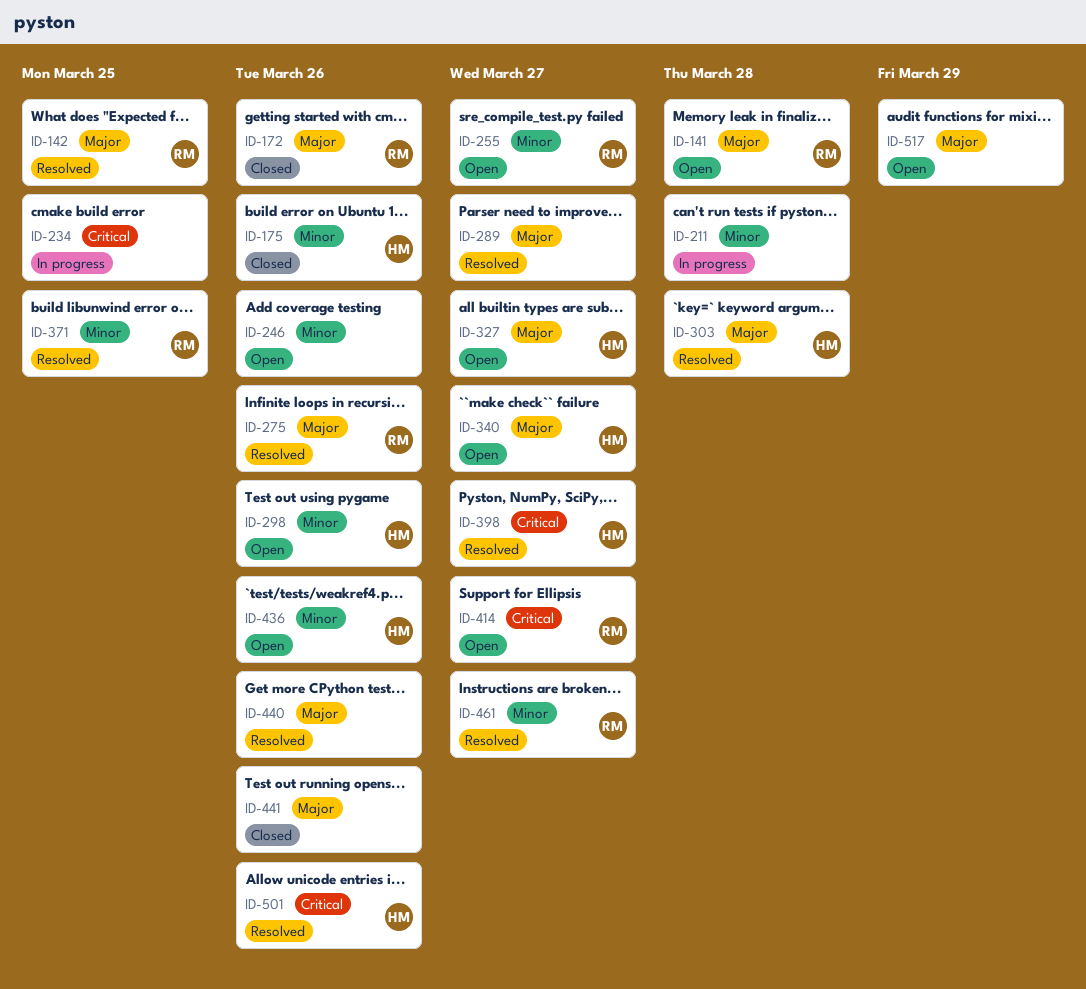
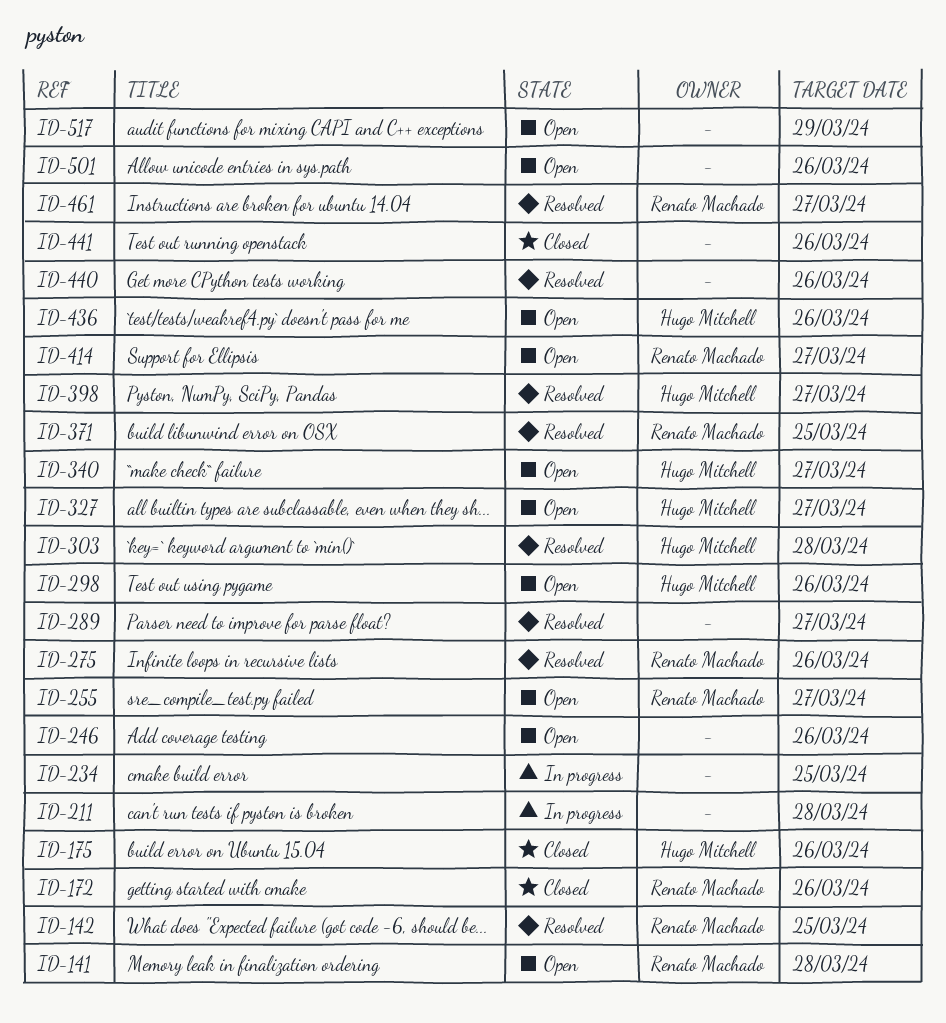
ID-501, status: Resolved -> Open
ID-501, owner: Hugo Mitchell -> none

